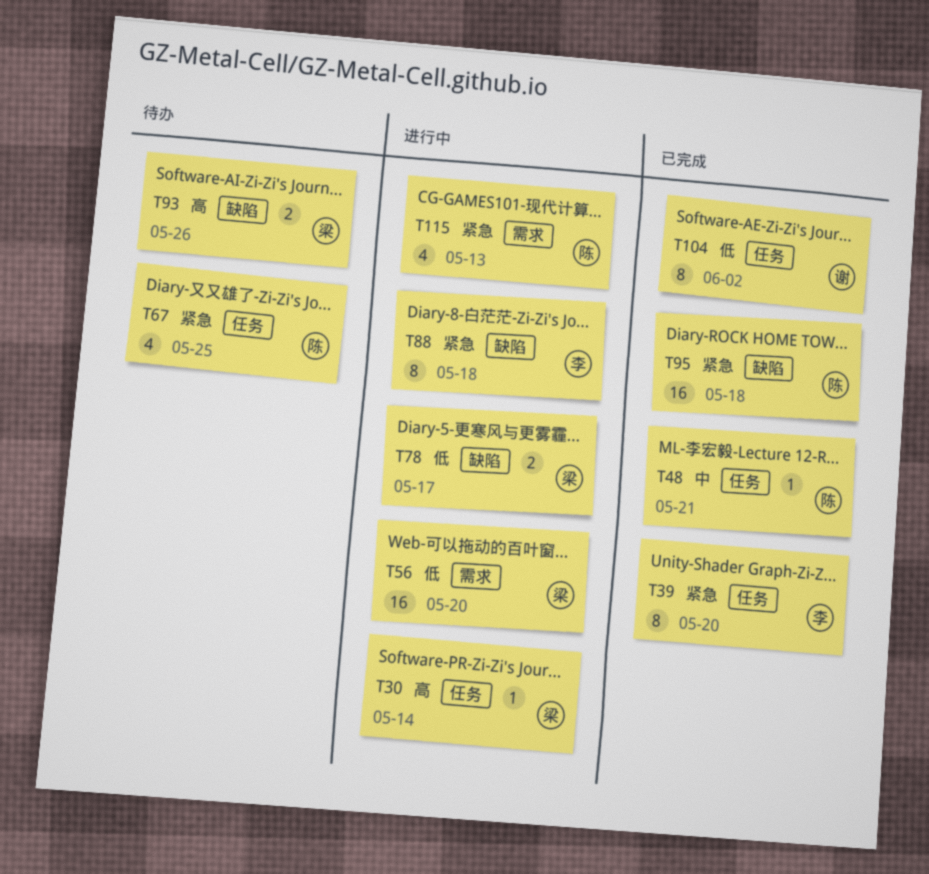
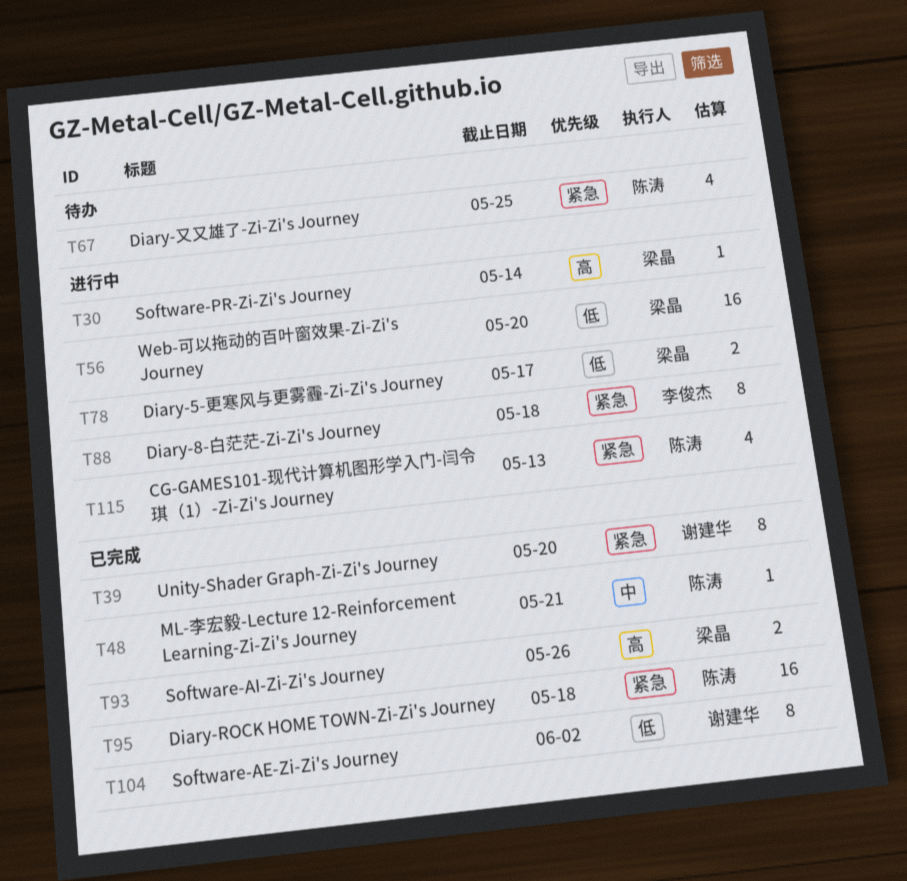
T39, owner: 李俊杰 -> 谢建华
T93, status: 待办 -> 已完成

